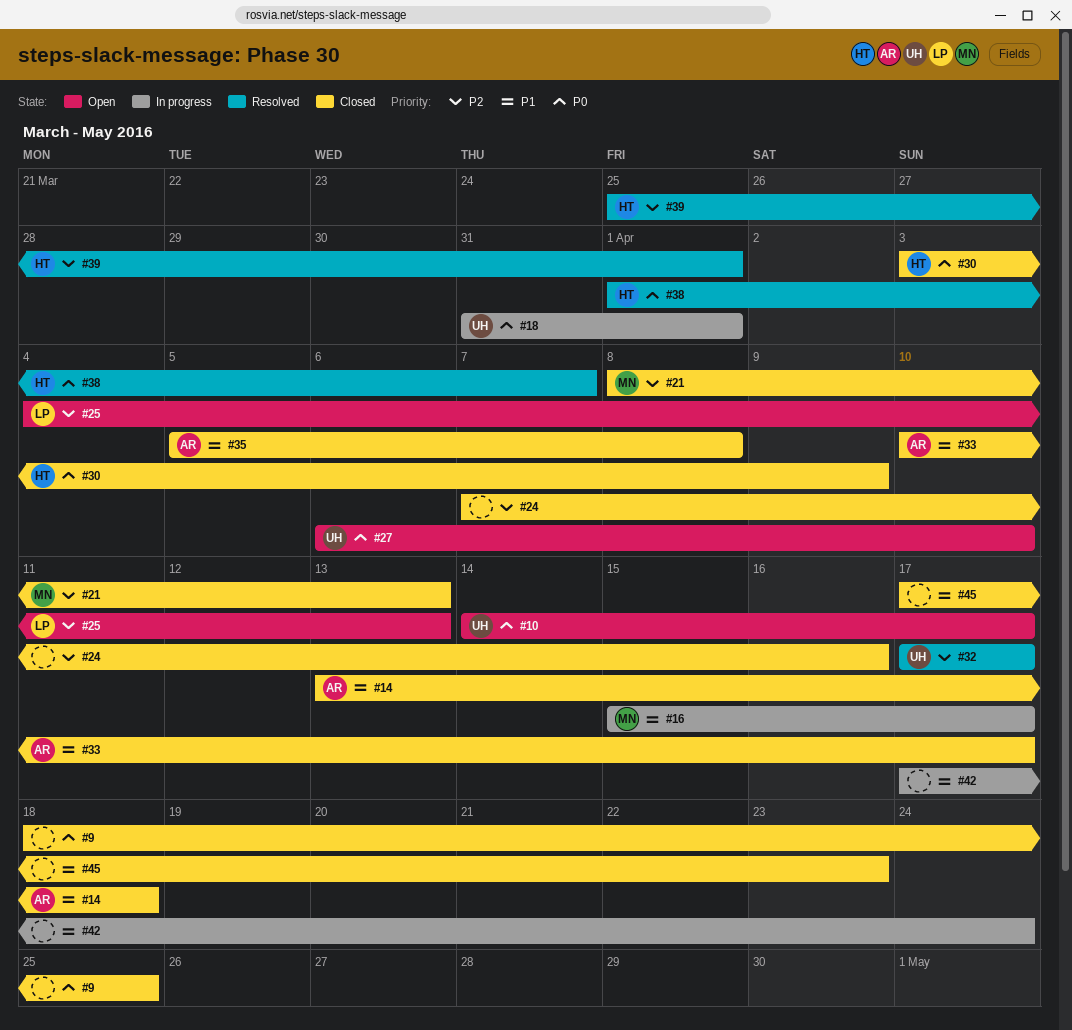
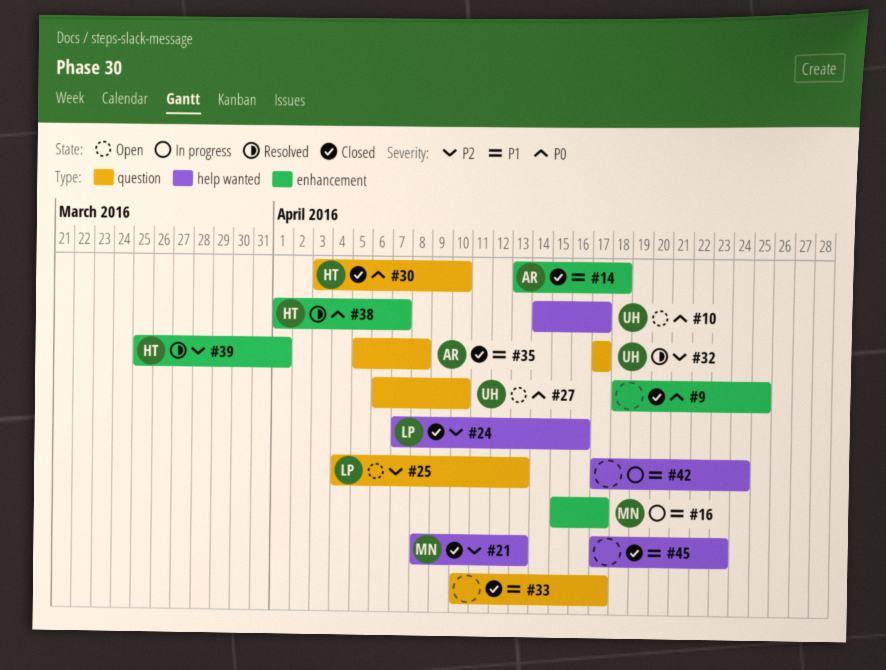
#18: present -> none
#24, owner: none -> LP
#30, due: Apr 9 -> Apr 10
#33, owner: AR -> none

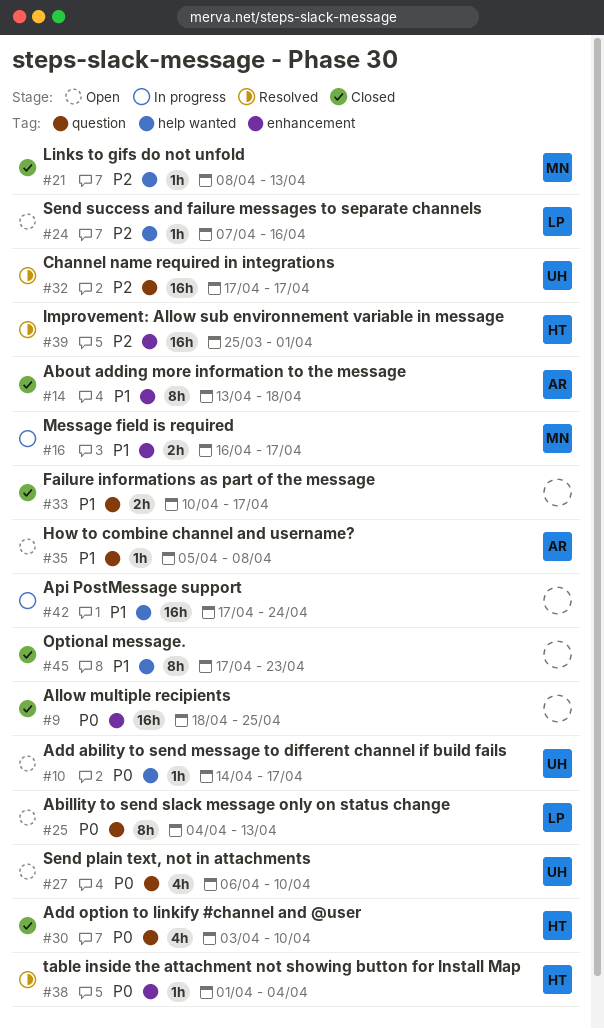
#16, start: Apr 15 -> Apr 16
#24, status: Closed -> Open
#25, priority: P2 -> P0
#35, status: Closed -> Open
#38, due: Apr 7 -> Apr 4

